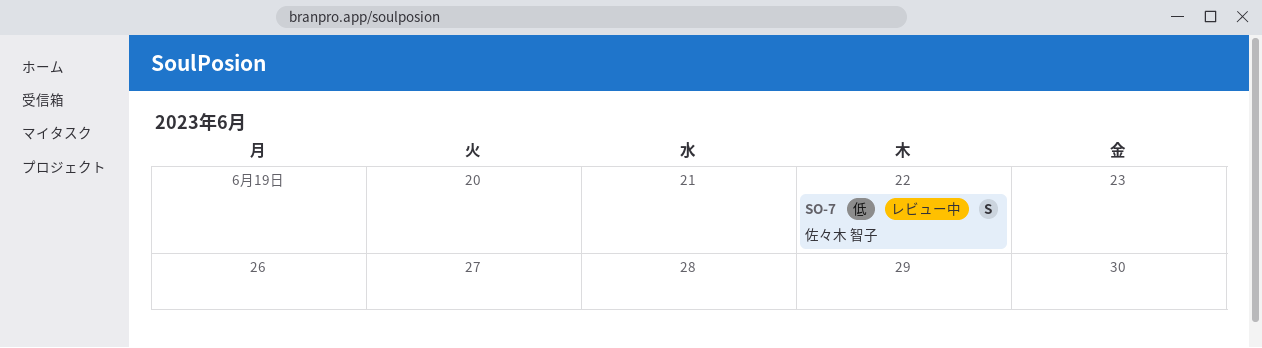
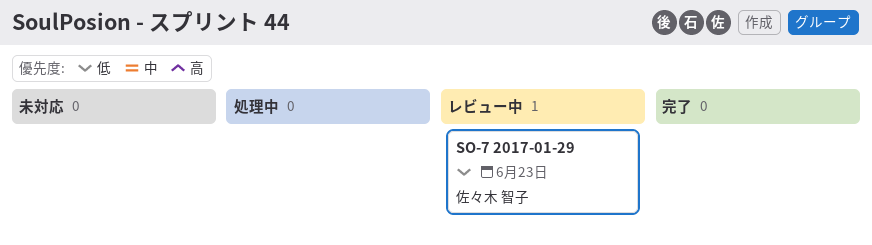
SO-7, due: Jun 22 -> Jun 23

